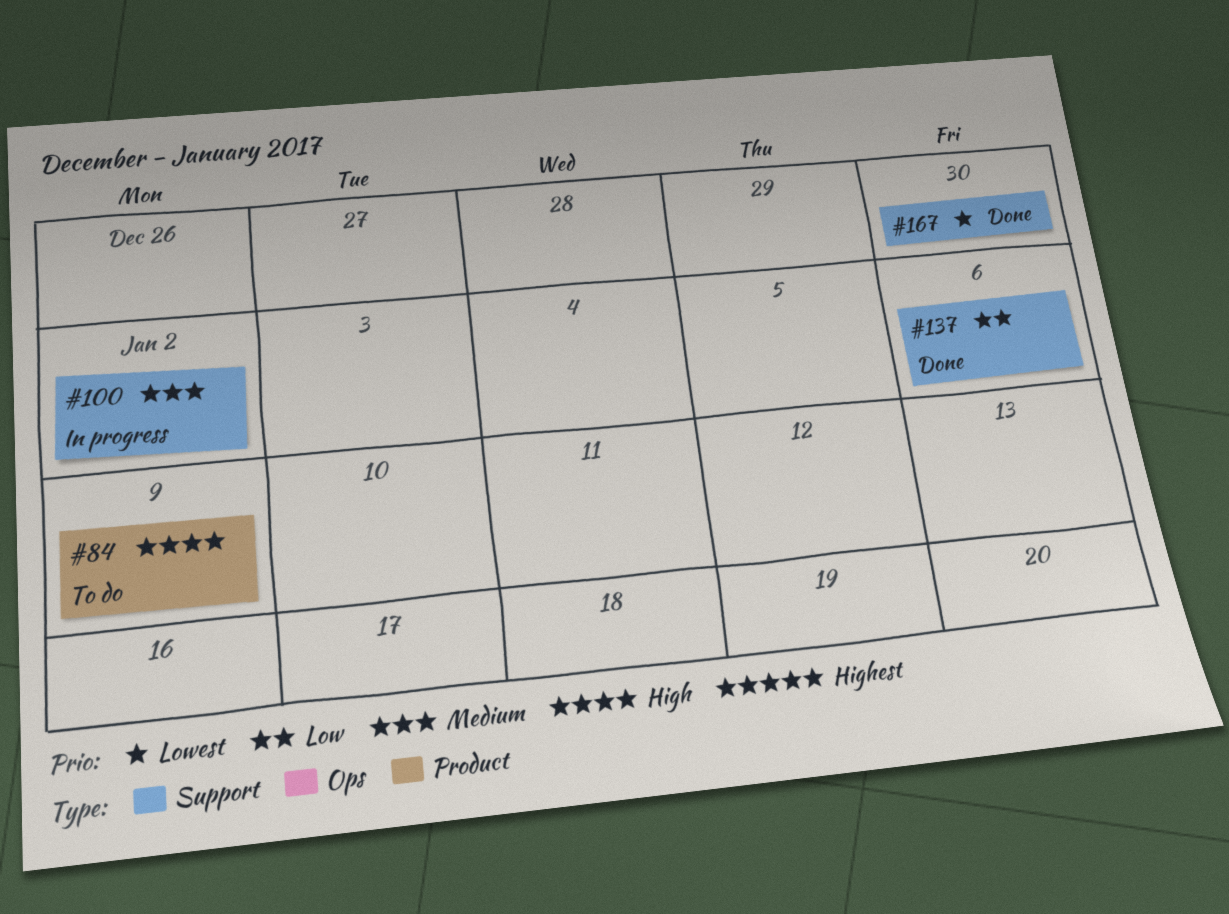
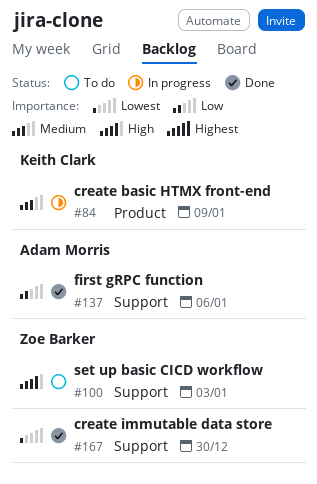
#84, status: To do -> In progress
#84, priority: High -> Medium
#100, status: In progress -> To do
#100, priority: Medium -> High
#100, due: Jan 2 -> Jan 3

